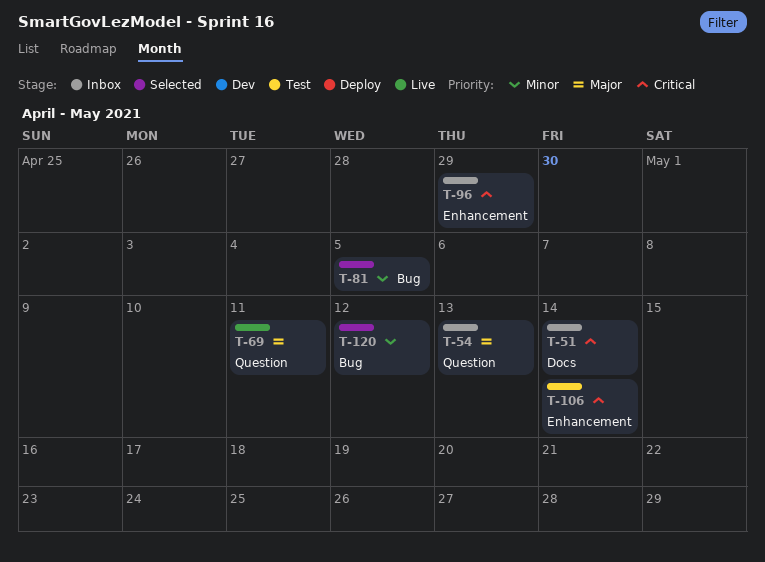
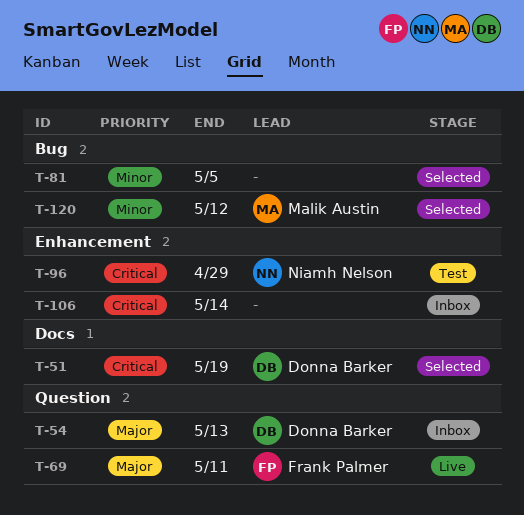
T-51, status: Inbox -> Selected
T-51, due: May 14 -> May 19
T-96, status: Inbox -> Test
T-106, status: Test -> Inbox

